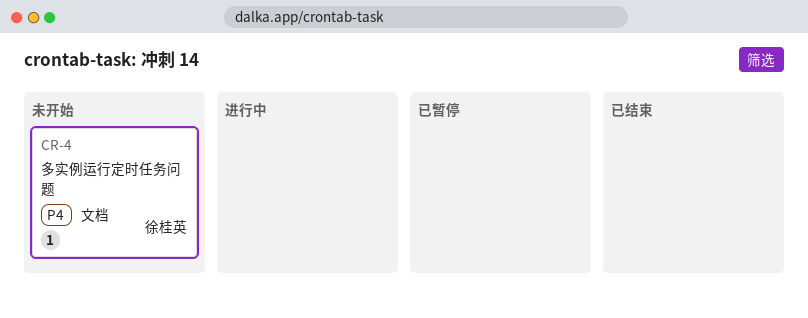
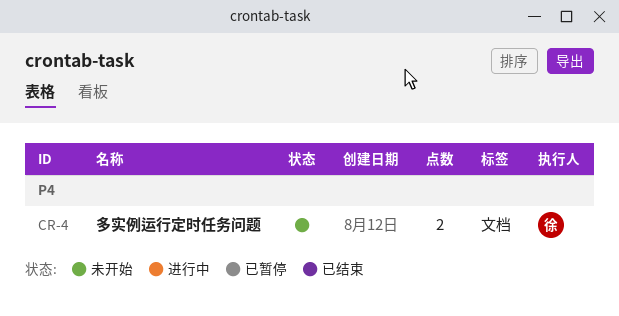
CR-4, estimate: 1 -> 2

